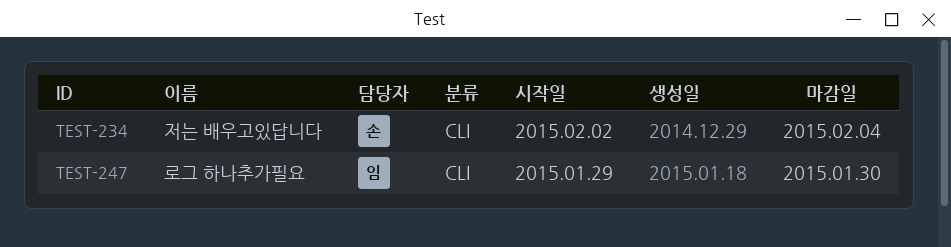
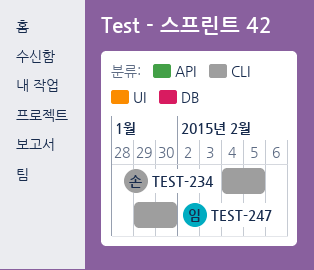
TEST-234, start: Feb 2 -> Feb 4
TEST-234, due: Feb 4 -> Feb 5

